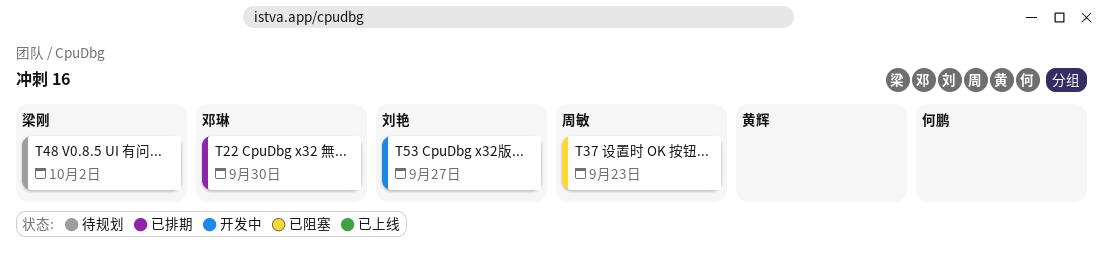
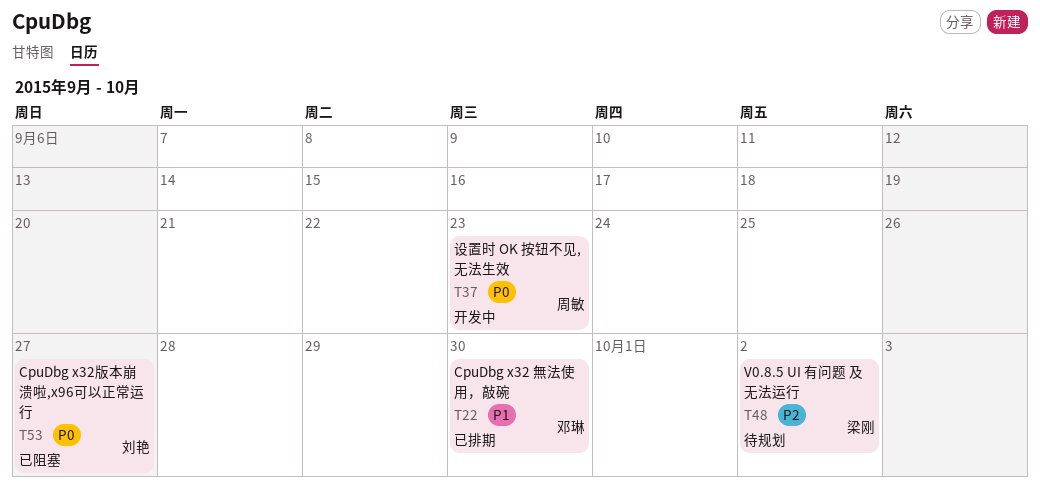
T37, status: 已阻塞 -> 开发中
T53, status: 开发中 -> 已阻塞

